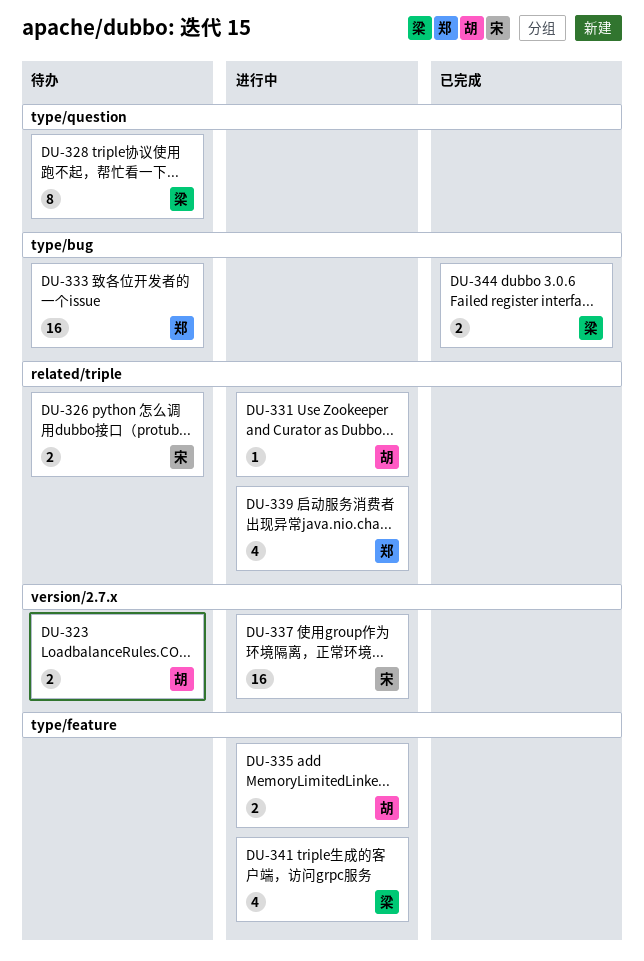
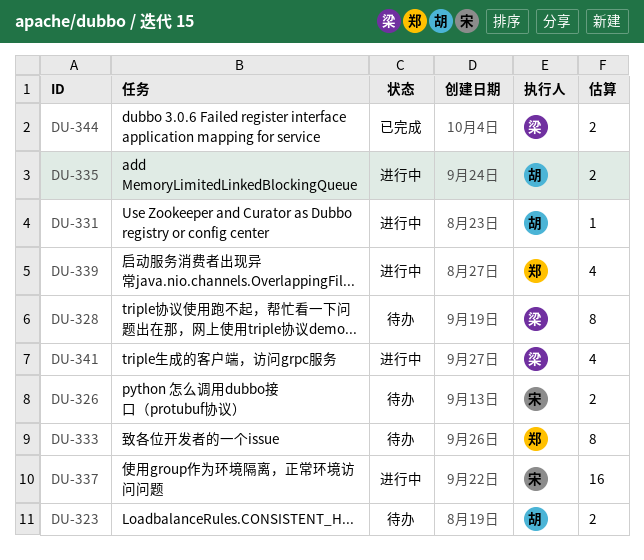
DU-333, estimate: 16 -> 8

